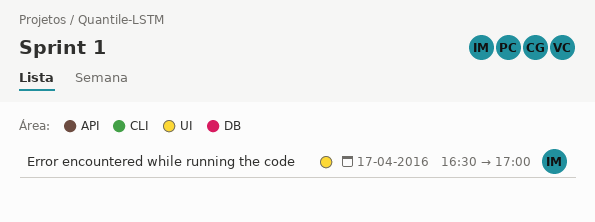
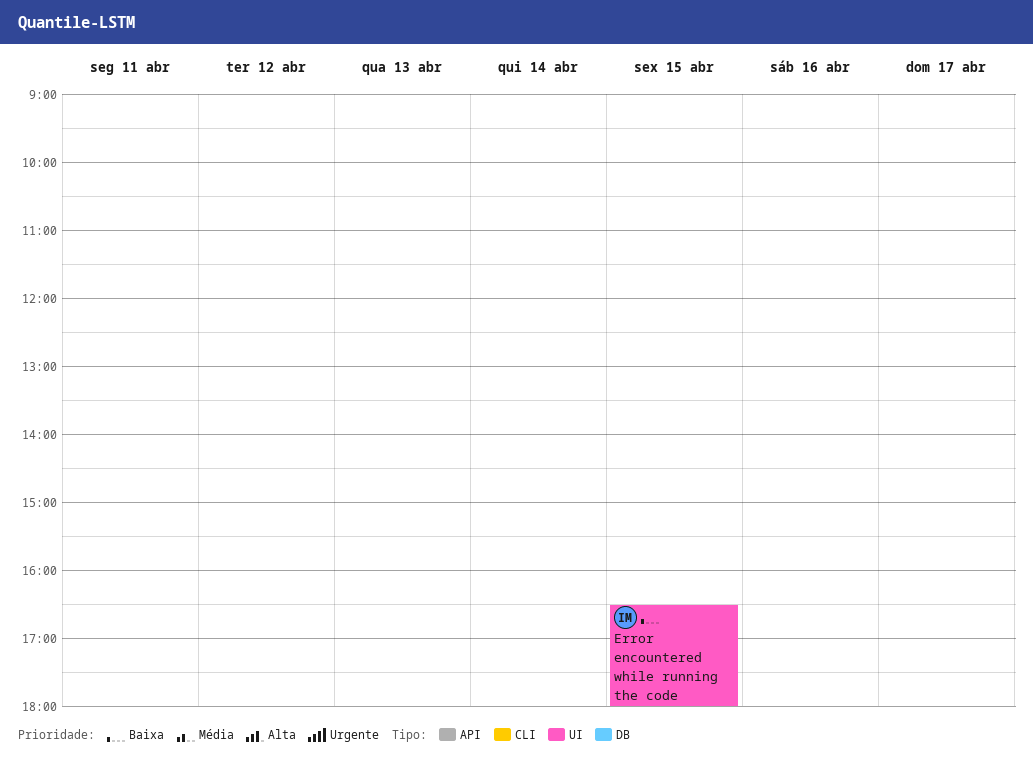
Error encountered while running the code, day: Apr 17 -> Apr 15
Error encountered while running the code, ends: 17:00 -> 18:00

